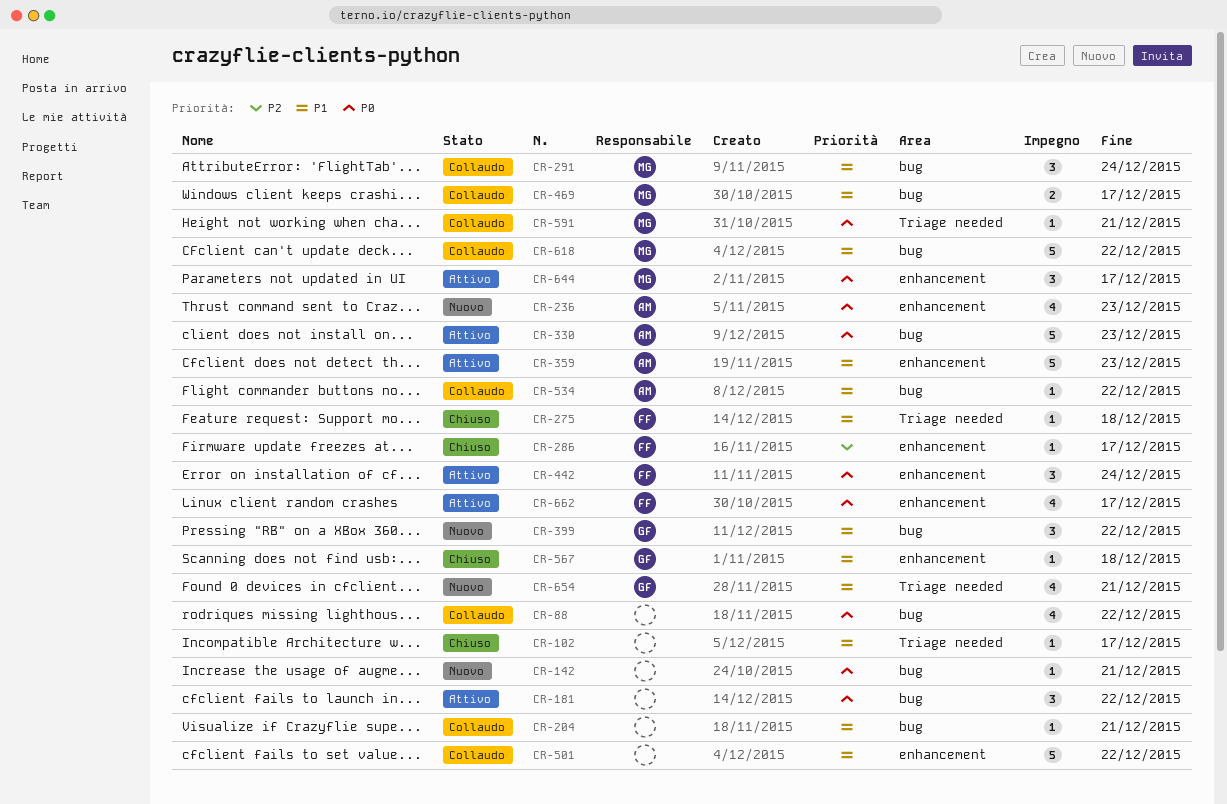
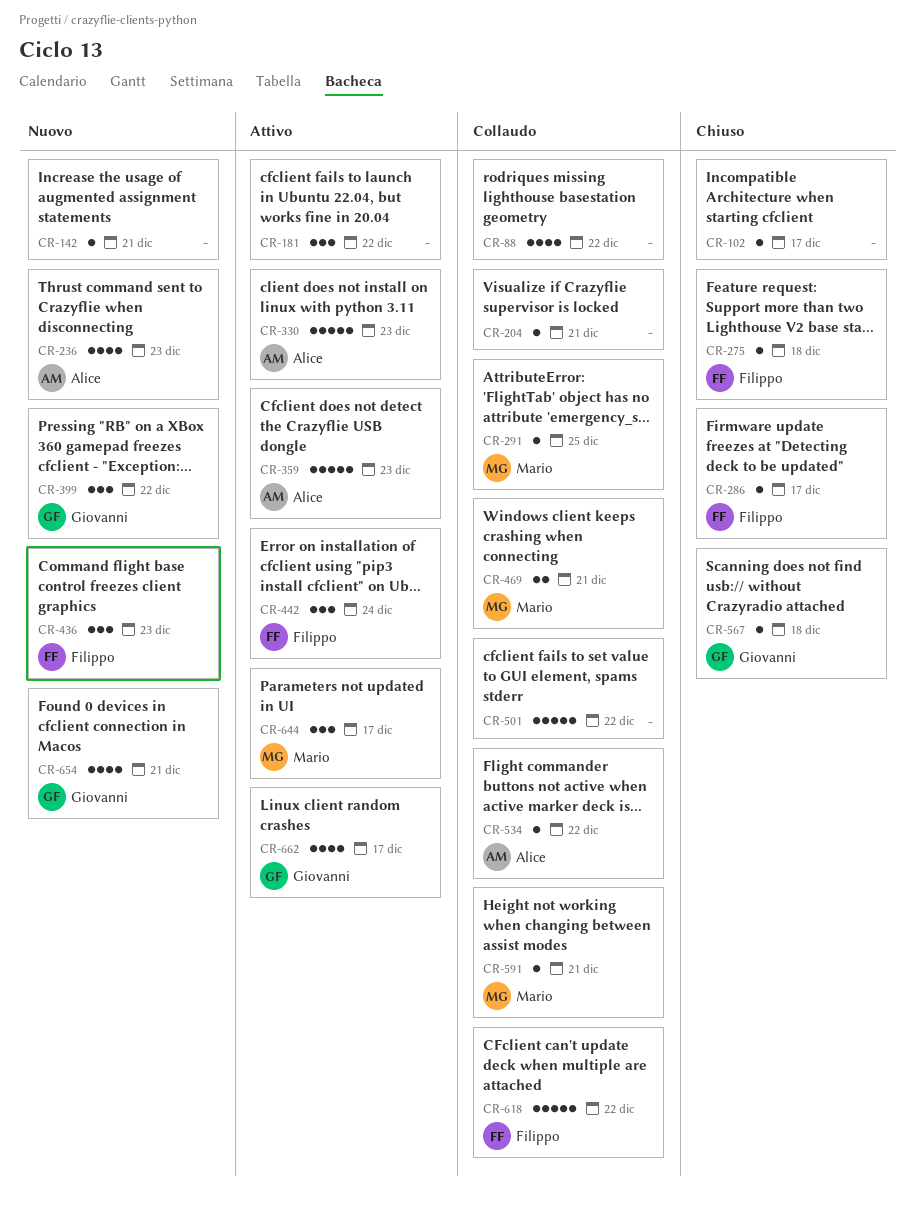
CR-291, estimate: 3 -> 1
CR-291, due: Dec 24 -> Dec 25
CR-436: none -> present
CR-469, due: Dec 17 -> Dec 21
CR-618, owner: Mario -> Filippo
CR-662, owner: Filippo -> Giovanni

